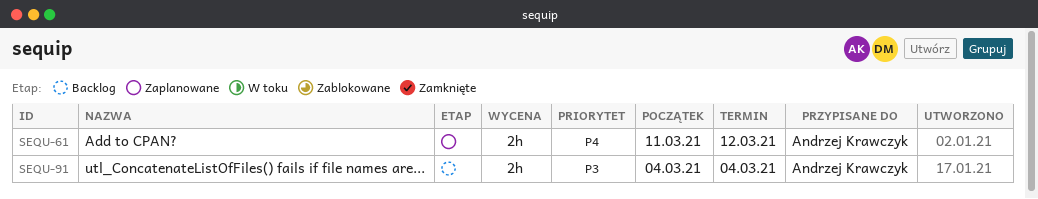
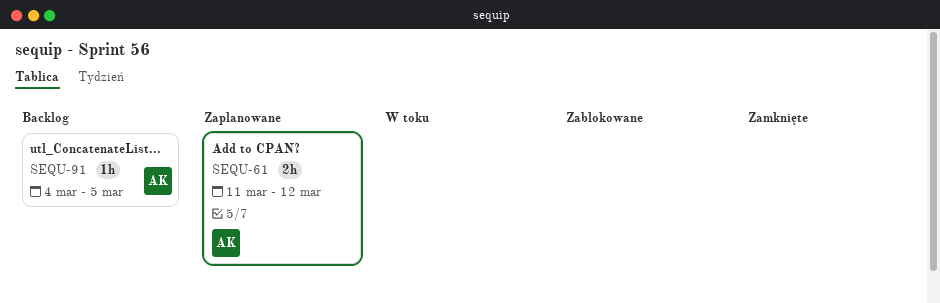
SEQU-91, estimate: 2h -> 1h
SEQU-91, due: Mar 4 -> Mar 5

